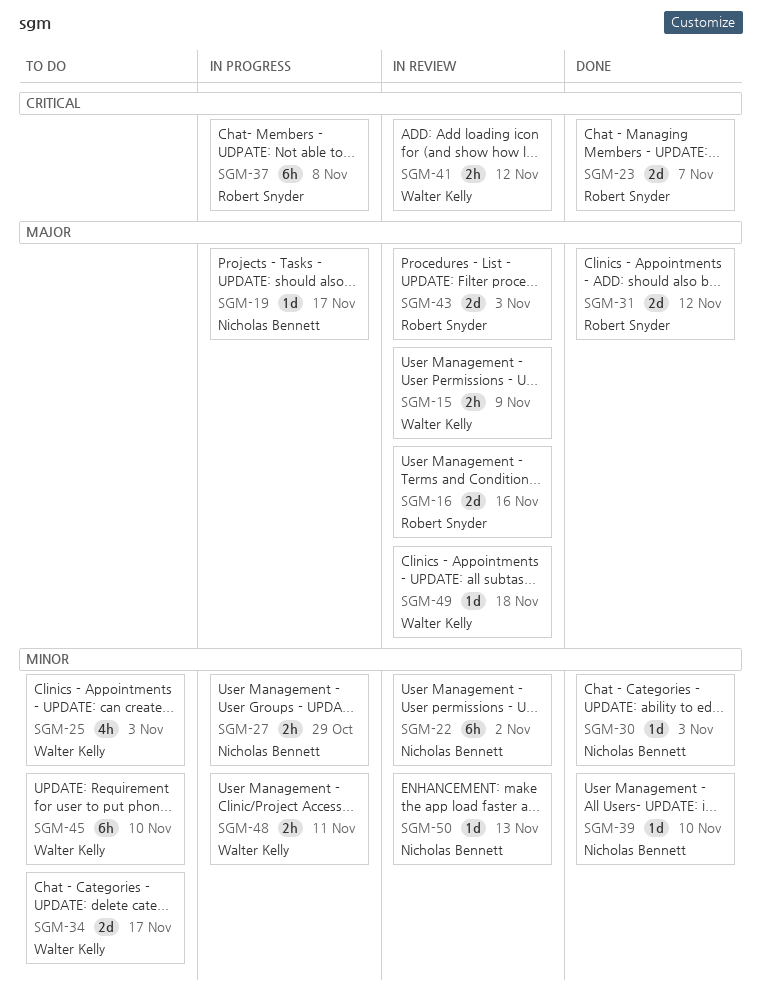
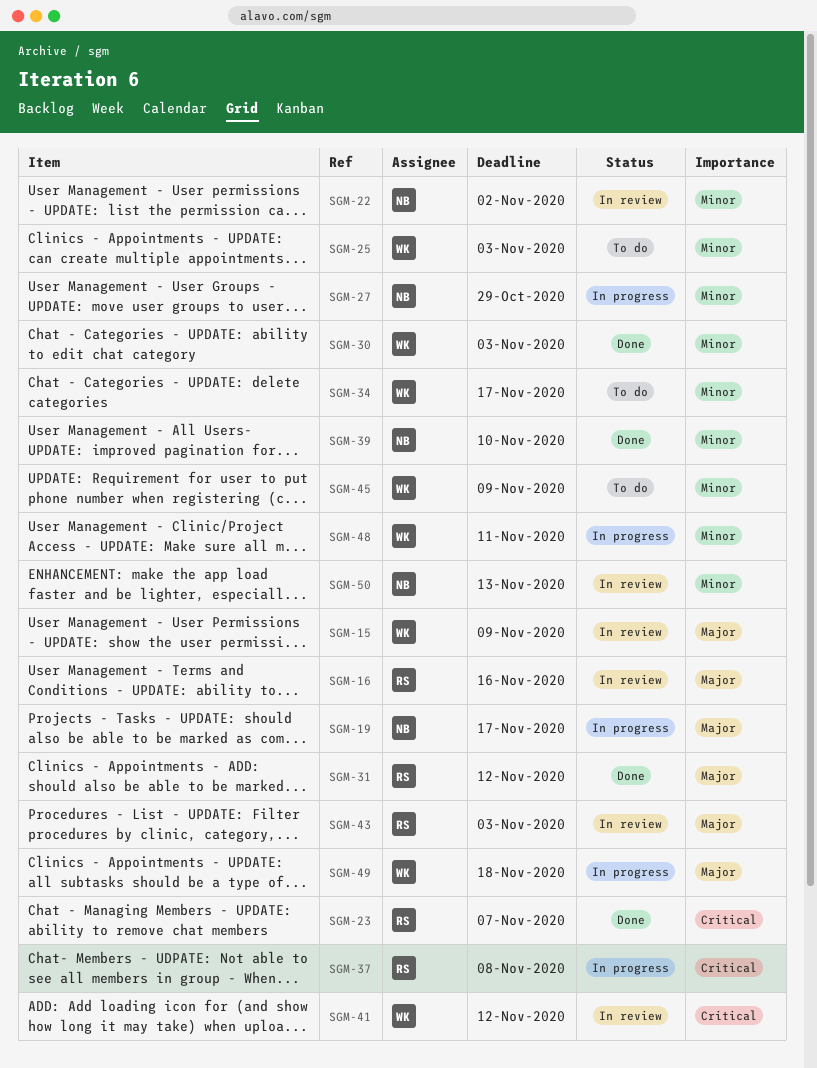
SGM-30, owner: Nicholas Bennett -> Walter Kelly
SGM-45, due: Nov 10 -> Nov 9
SGM-49, status: In review -> In progress

